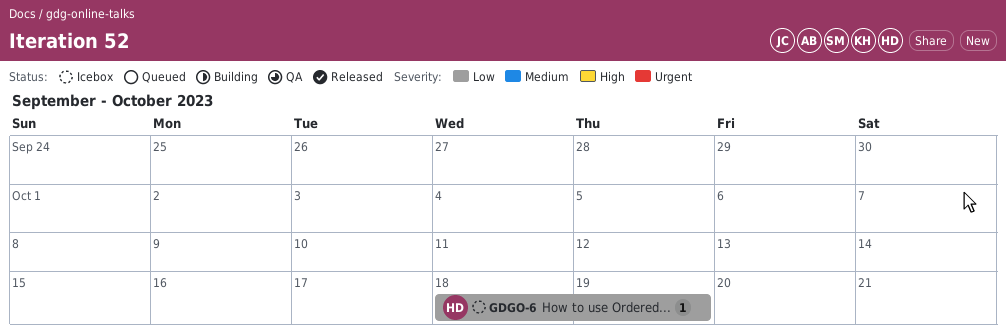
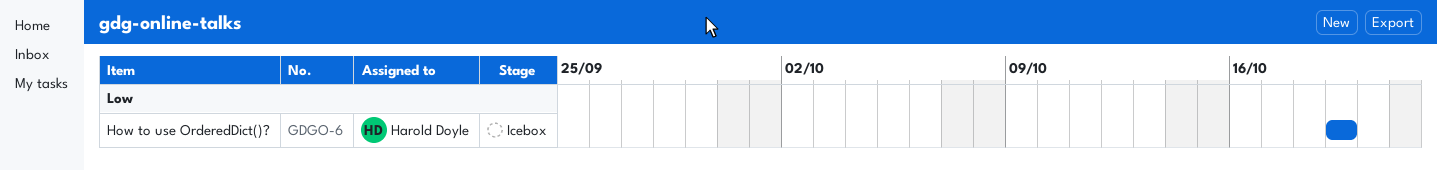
GDGO-6, start: Oct 18 -> Oct 19

